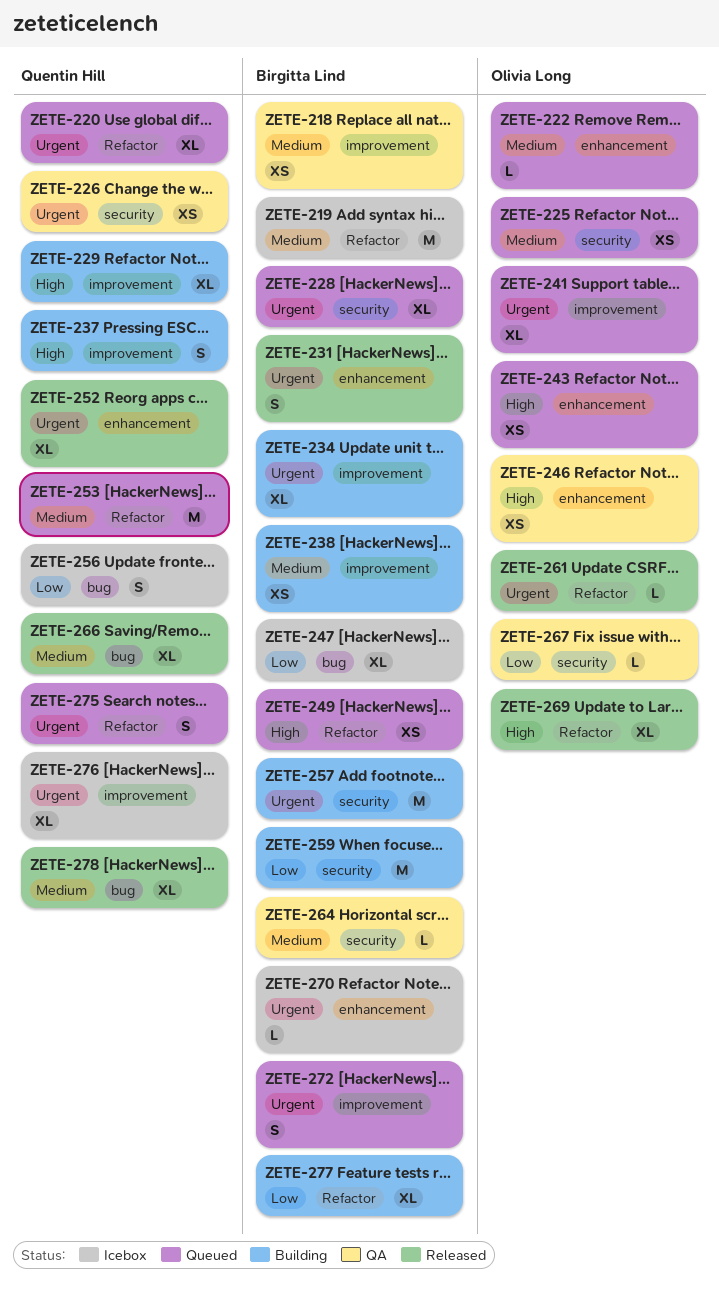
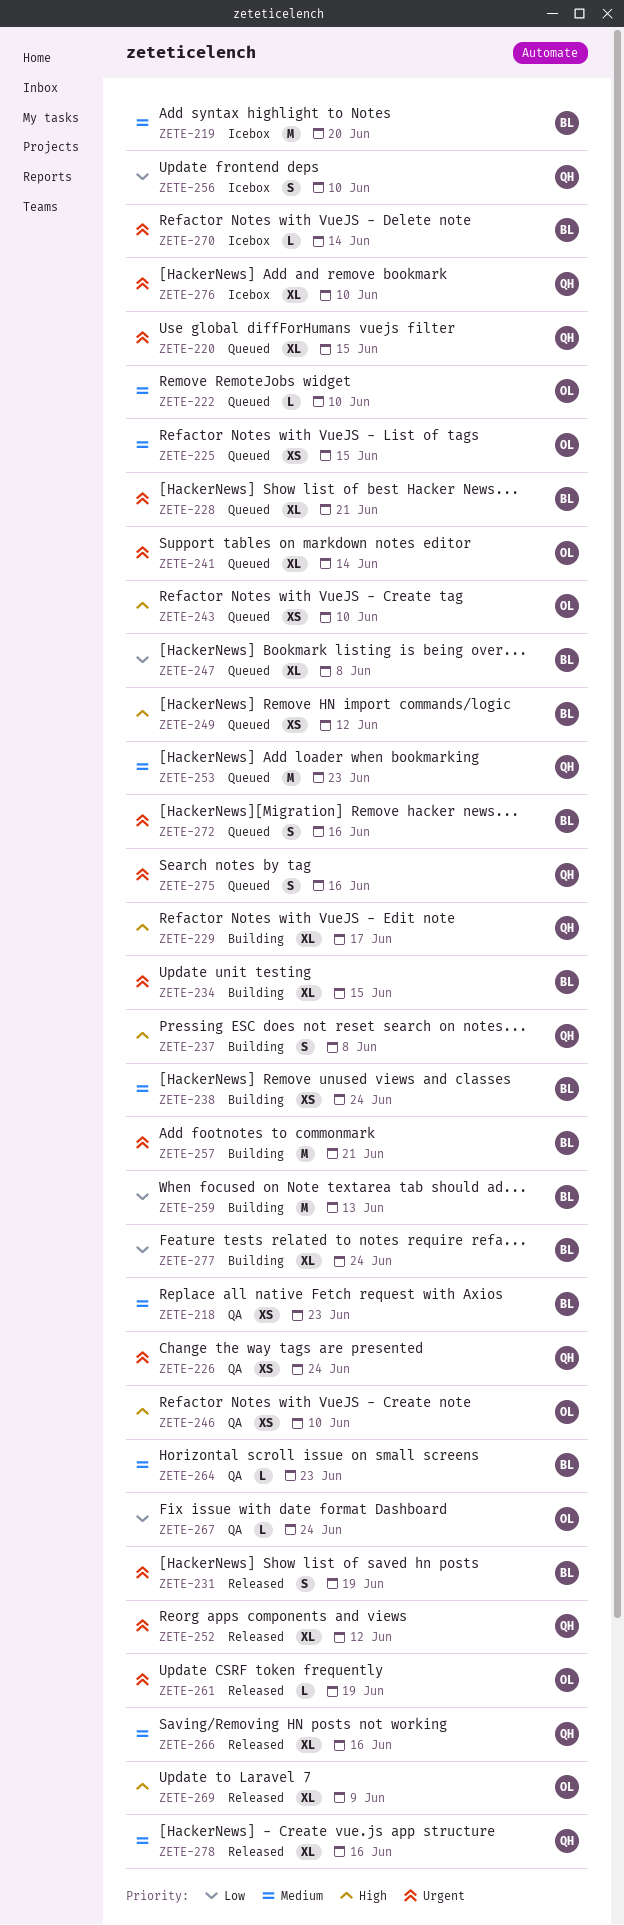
ZETE-247, status: Icebox -> Queued

